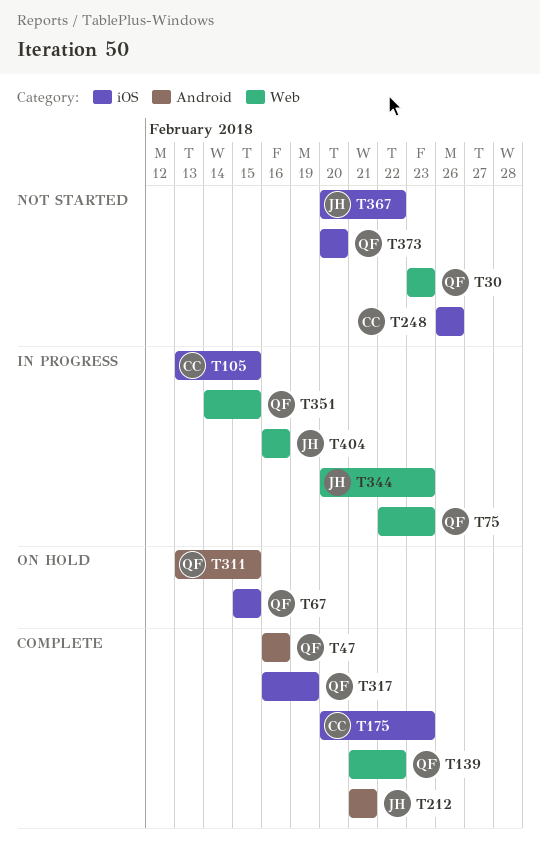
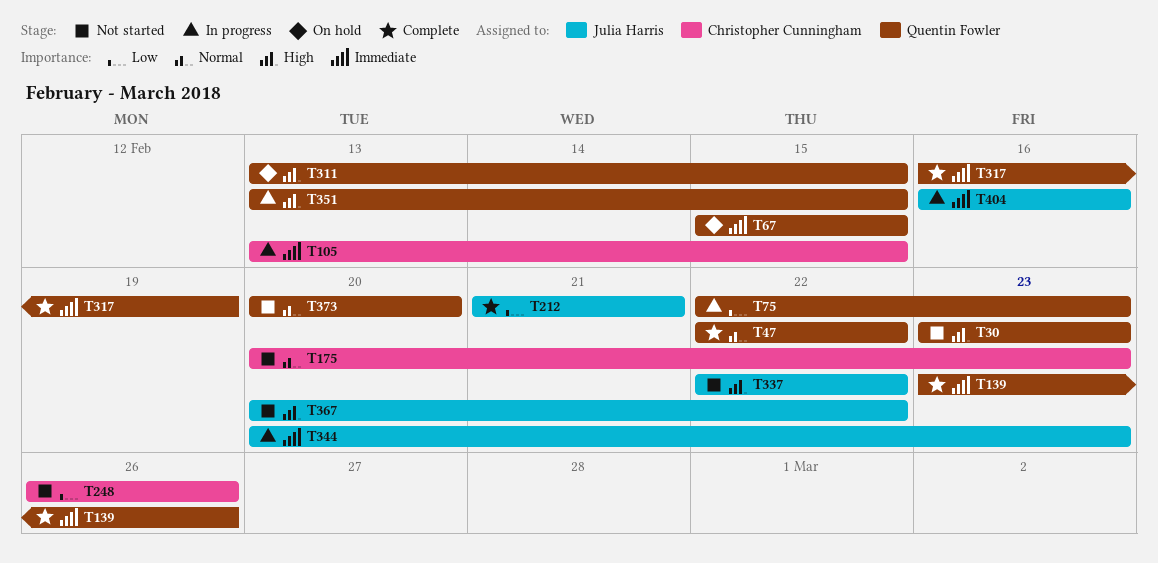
T47, start: Feb 16 -> Feb 22
T47, due: Feb 16 -> Feb 22
T139, start: Feb 21 -> Feb 23
T139, due: Feb 22 -> Feb 26
T175, status: Complete -> Not started
T337: none -> present
T351, start: Feb 14 -> Feb 13

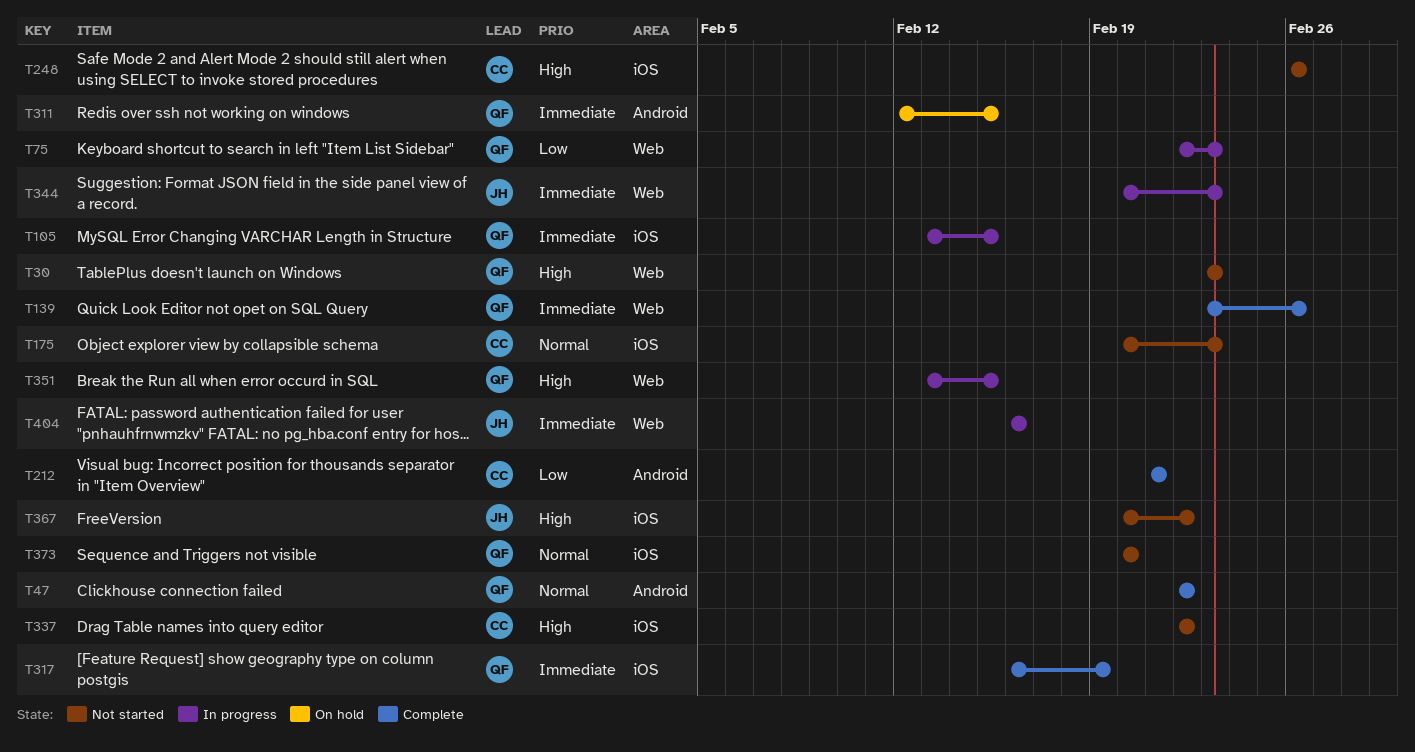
T67: present -> none
T105, owner: Christopher Cunningham -> Quentin Fowler
T212, owner: Julia Harris -> Christopher Cunningham
T248, priority: Low -> High
T311, priority: High -> Immediate
T311, start: Feb 13 -> Feb 12
T337, owner: Julia Harris -> Christopher Cunningham

